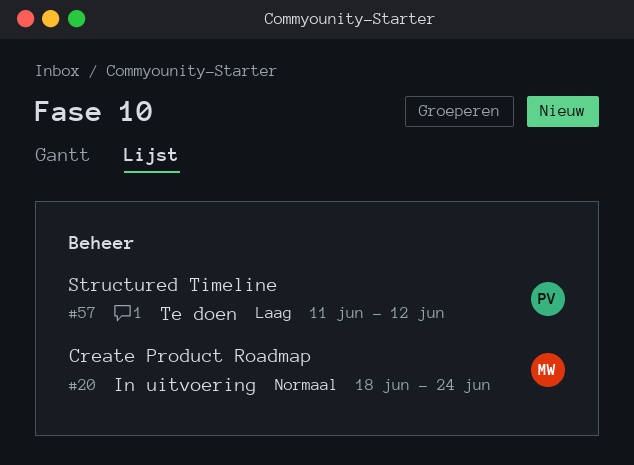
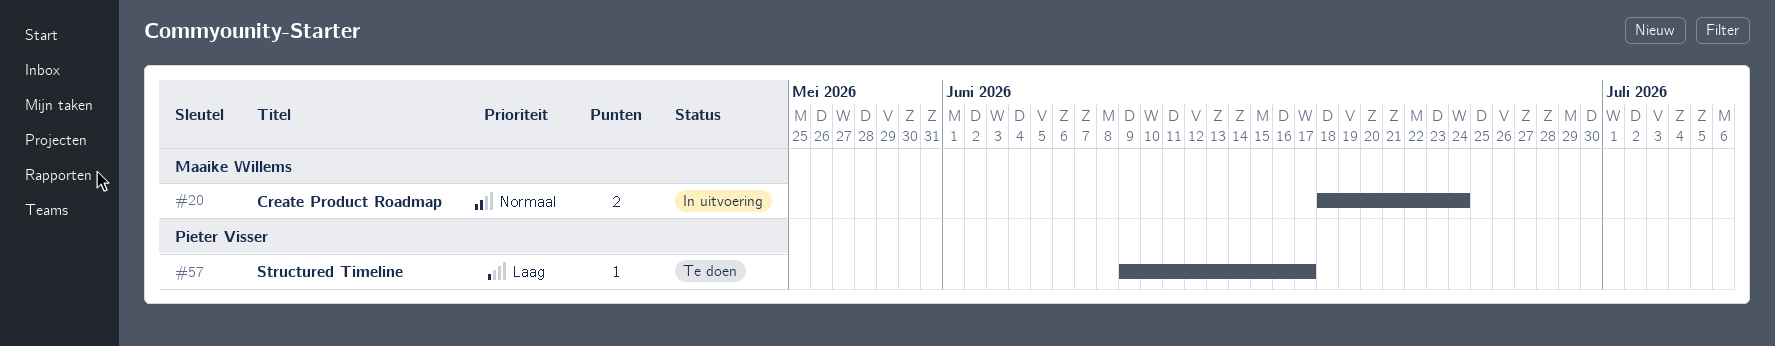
#57, start: Jun 11 -> Jun 9
#57, due: Jun 12 -> Jun 17

